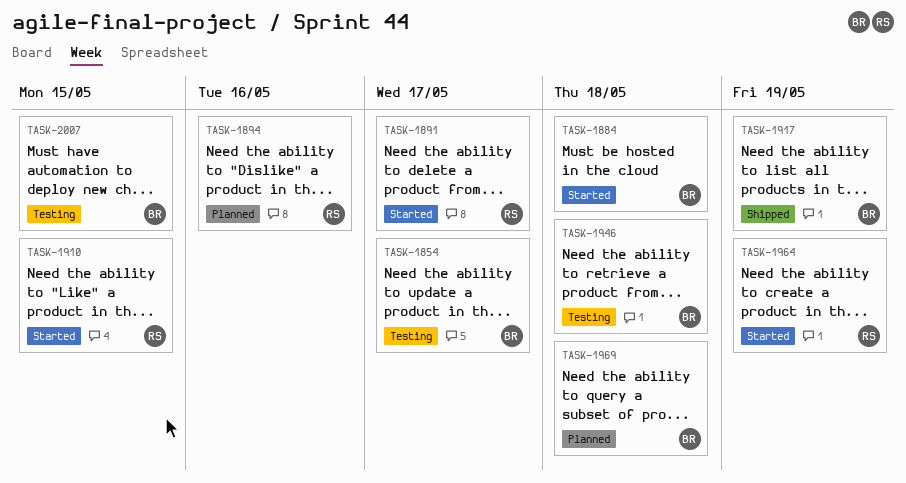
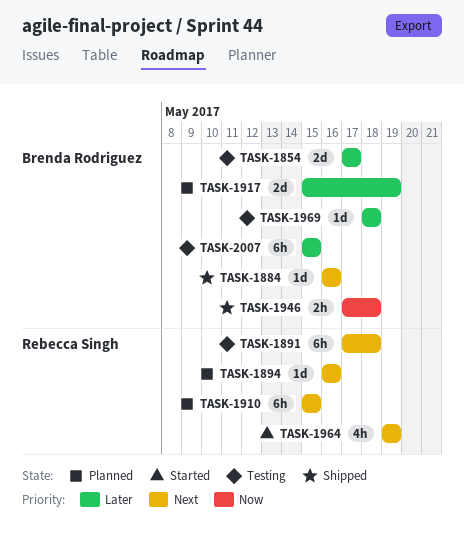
TASK-1884, status: Started -> Shipped
TASK-1884, due: May 18 -> May 16
TASK-1891, status: Started -> Testing
TASK-1891, due: May 17 -> May 18
TASK-1910, status: Started -> Planned
TASK-1917, status: Shipped -> Planned
TASK-1946, status: Testing -> Shipped
TASK-1969, status: Planned -> Testing

